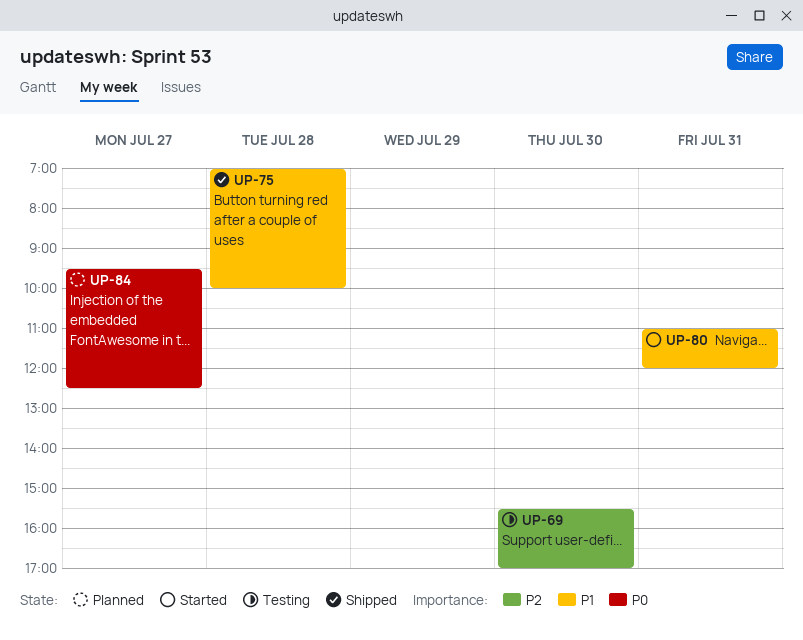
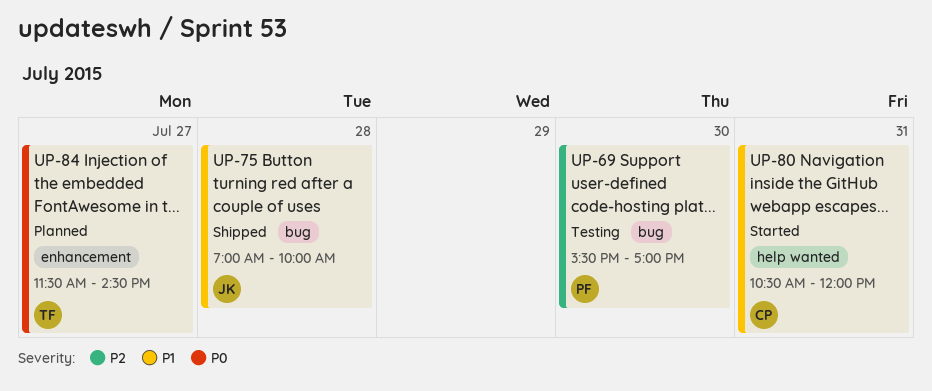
UP-80, begins: 11:00 -> 10:30
UP-84, begins: 09:30 -> 11:30
UP-84, ends: 12:30 -> 14:30

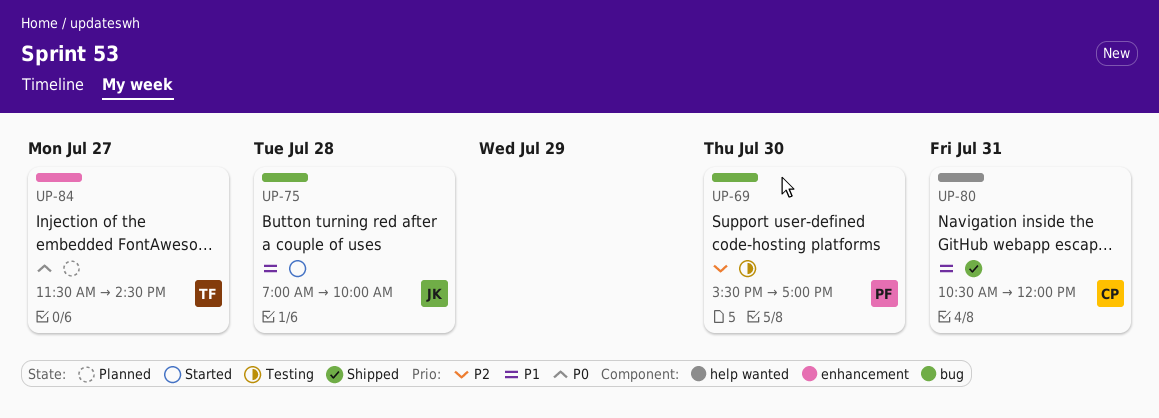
UP-75, status: Shipped -> Started
UP-80, status: Started -> Shipped

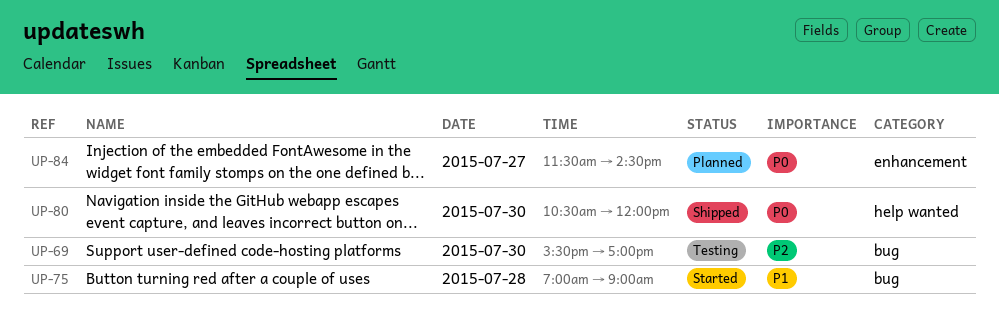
UP-75, ends: 10:00 -> 09:00
UP-80, priority: P1 -> P0
UP-80, day: Jul 31 -> Jul 30

